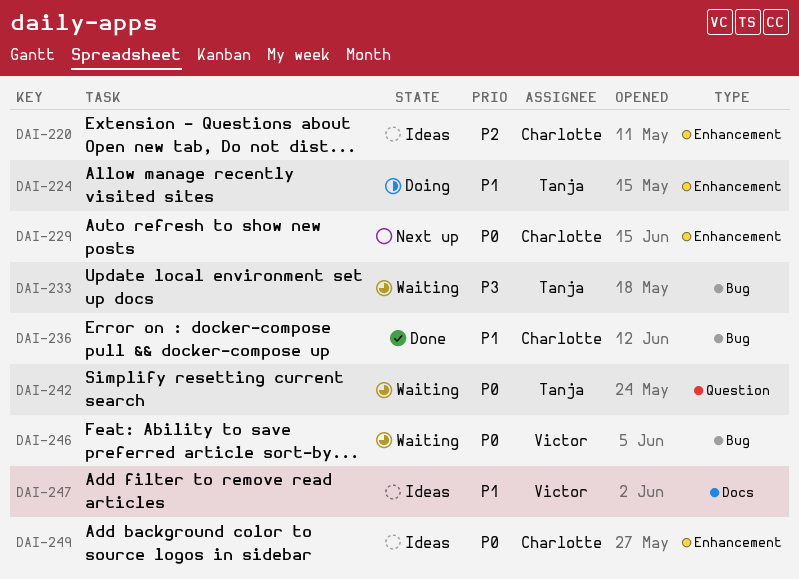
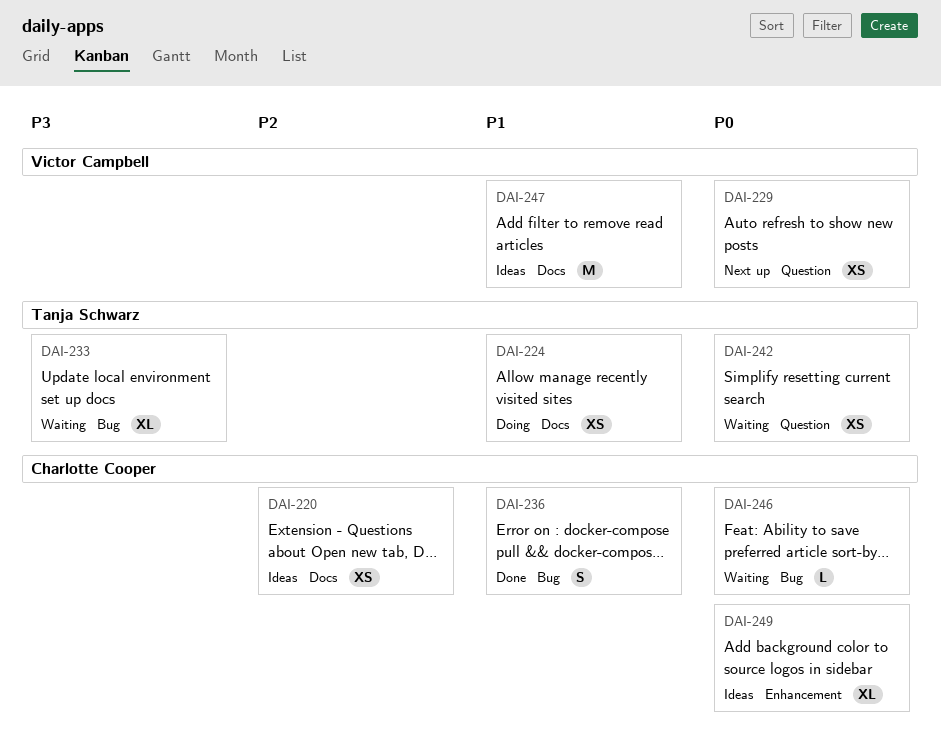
DAI-220, label: Enhancement -> Docs
DAI-224, label: Enhancement -> Docs
DAI-229, owner: Charlotte Cooper -> Victor Campbell
DAI-229, label: Enhancement -> Question
DAI-246, owner: Victor Campbell -> Charlotte Cooper

